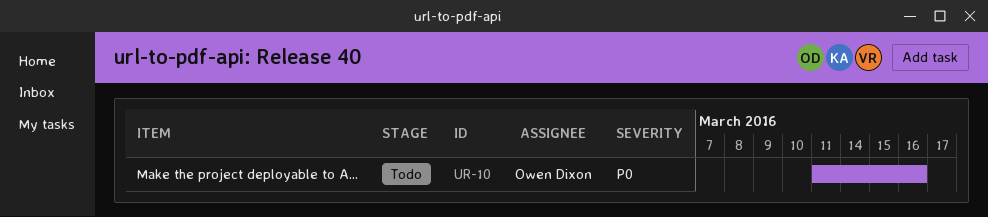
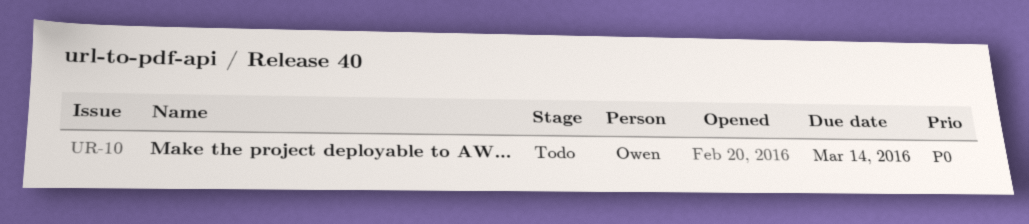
UR-10, due: Mar 16 -> Mar 14

